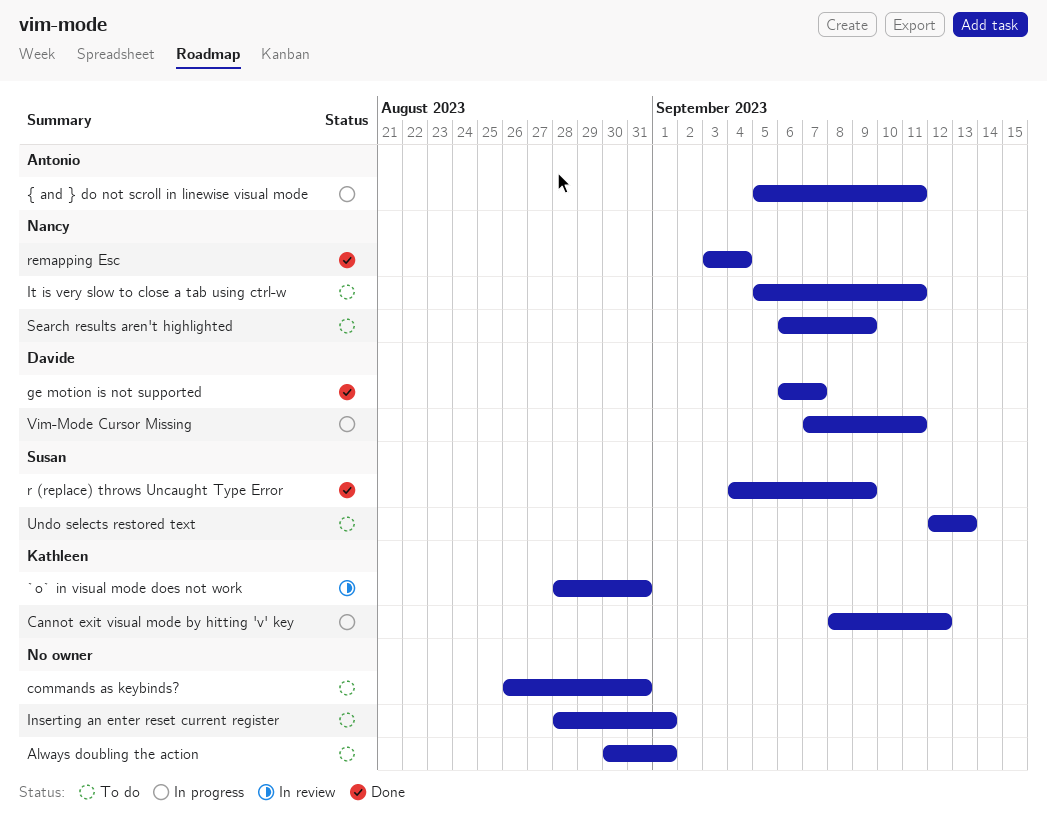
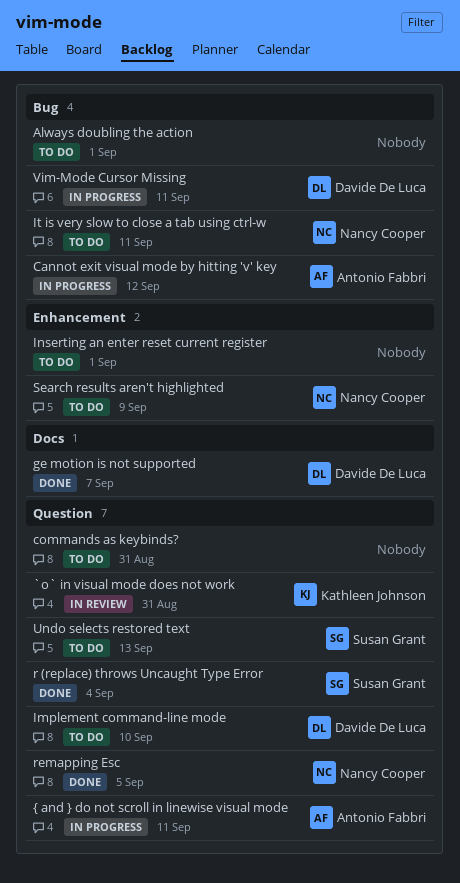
Cannot exit visual mode by hitting 'v' key, owner: Kathleen Johnson -> Antonio Fabbri
Implement command-line mode: none -> present
r (replace) throws Uncaught Type Error, due: Sep 9 -> Sep 4
remapping Esc, due: Sep 4 -> Sep 5

